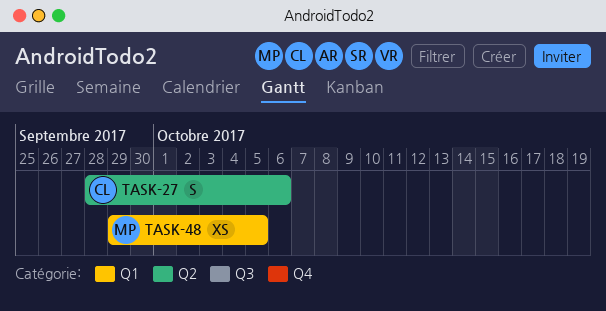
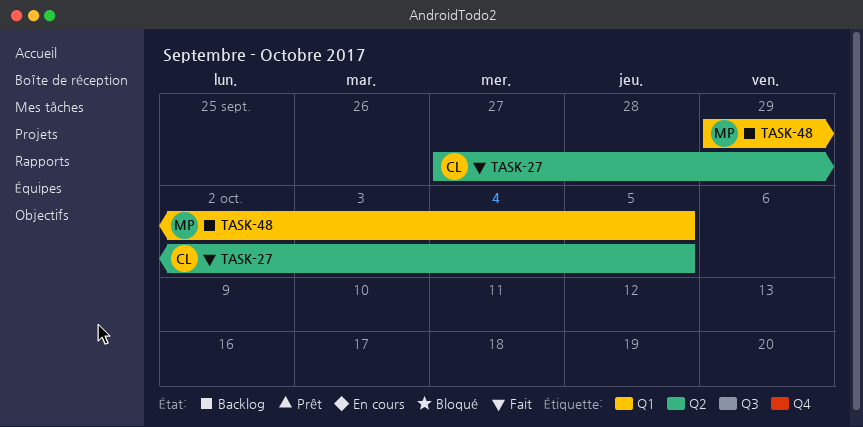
TASK-27, start: Sep 28 -> Sep 27
TASK-27, due: Oct 6 -> Oct 5

